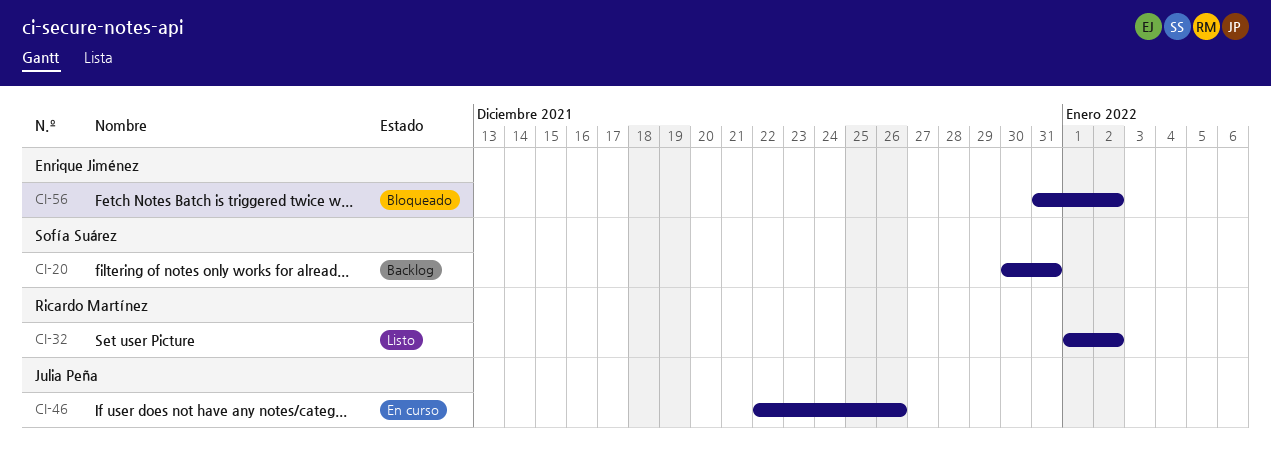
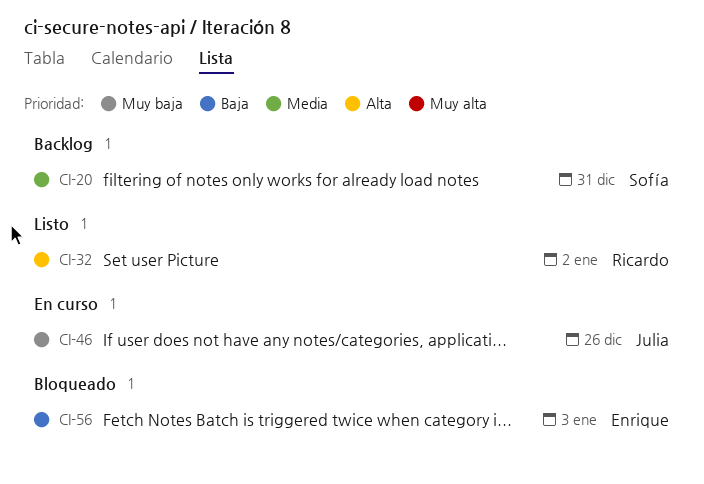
CI-56, due: Jan 2 -> Jan 3

